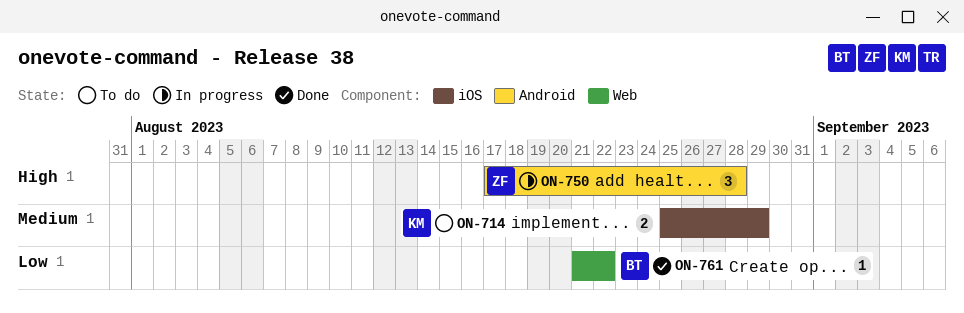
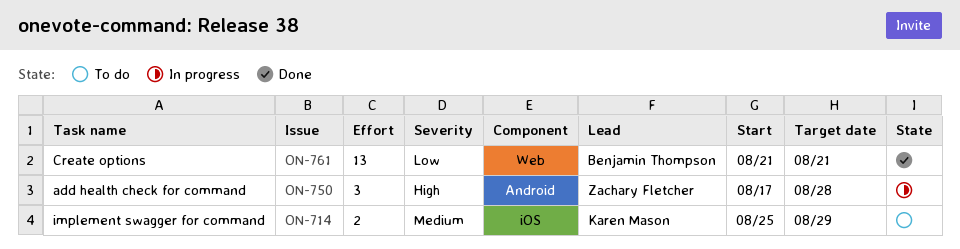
ON-761, estimate: 1 -> 13
ON-761, due: Aug 22 -> Aug 21

